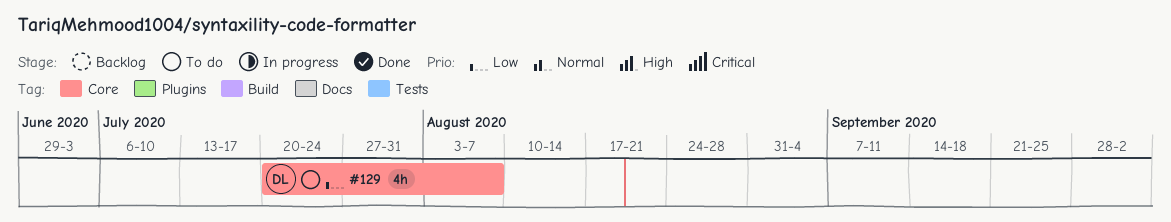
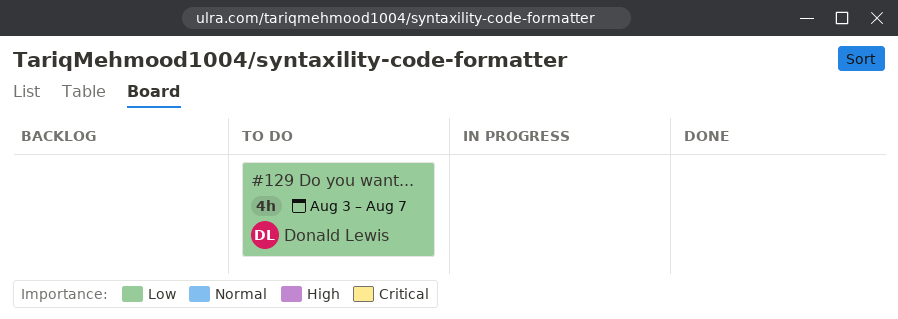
#129, start: Jul 20 -> Aug 3

